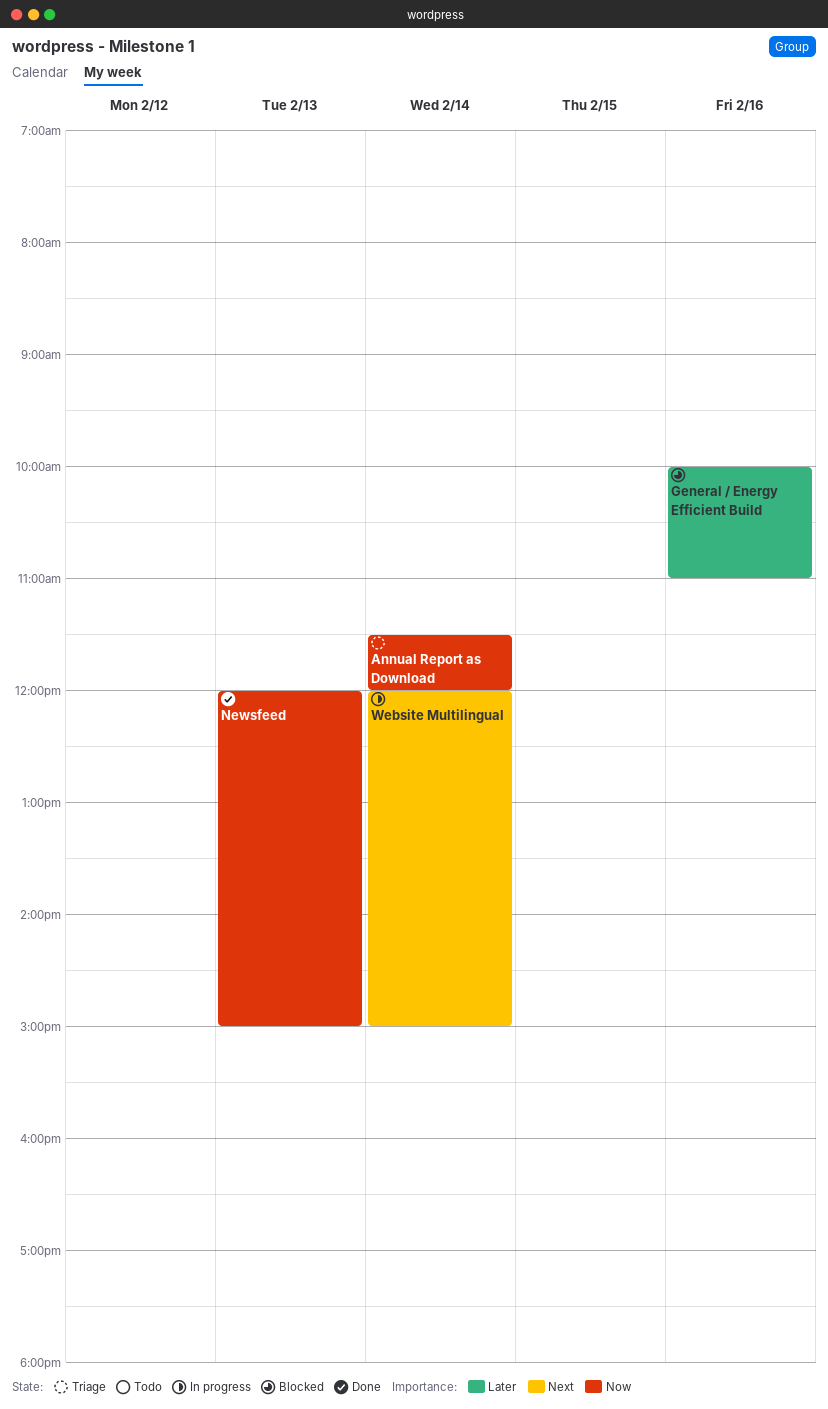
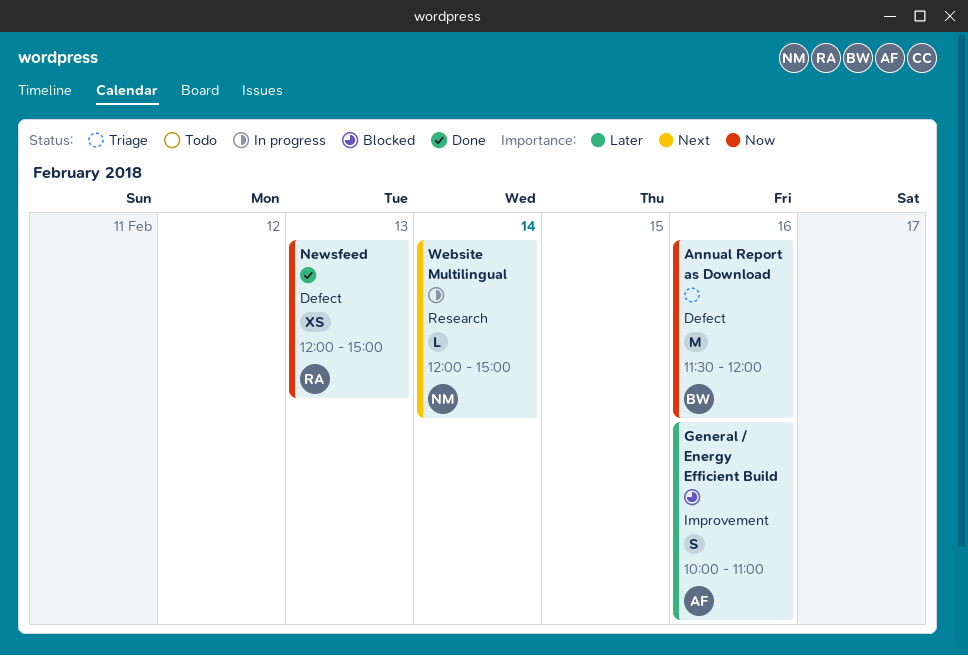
Annual Report as Download, day: Feb 14 -> Feb 16

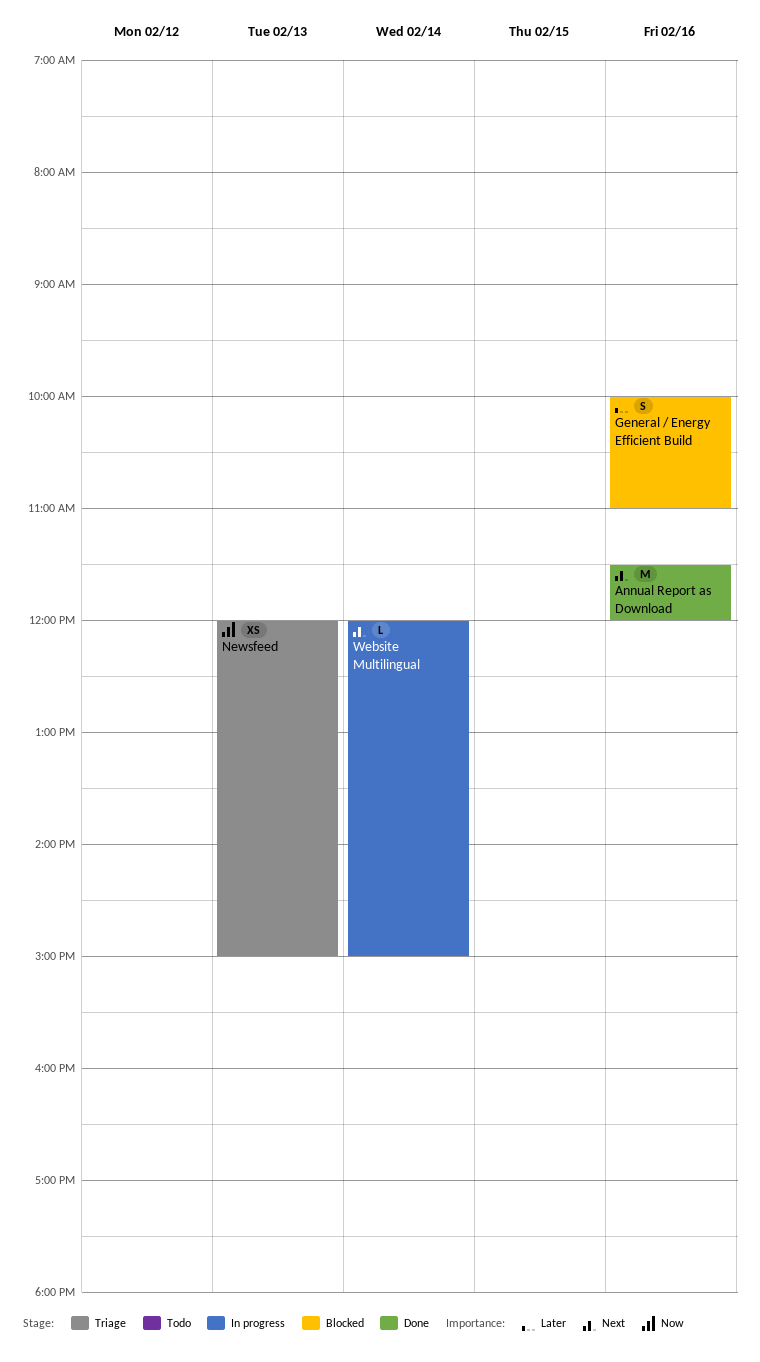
Annual Report as Download, status: Triage -> Done
Annual Report as Download, priority: Now -> Next
Newsfeed, status: Done -> Triage

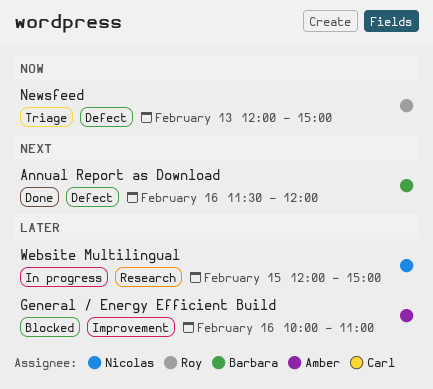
Website Multilingual, priority: Next -> Later
Website Multilingual, day: Feb 14 -> Feb 15

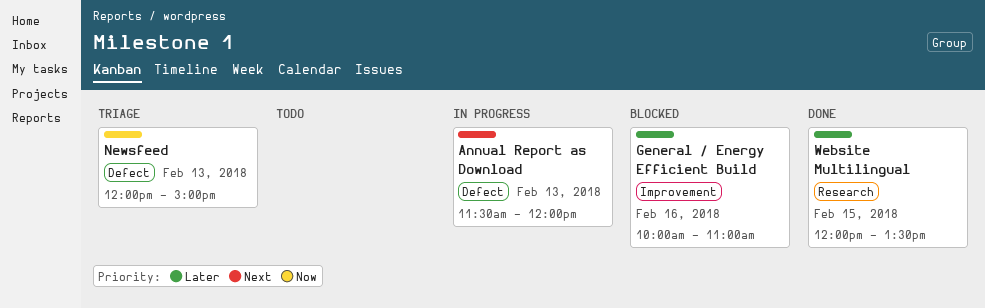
Annual Report as Download, status: Done -> In progress
Annual Report as Download, day: Feb 16 -> Feb 13
Website Multilingual, status: In progress -> Done
Website Multilingual, ends: 15:00 -> 13:30

